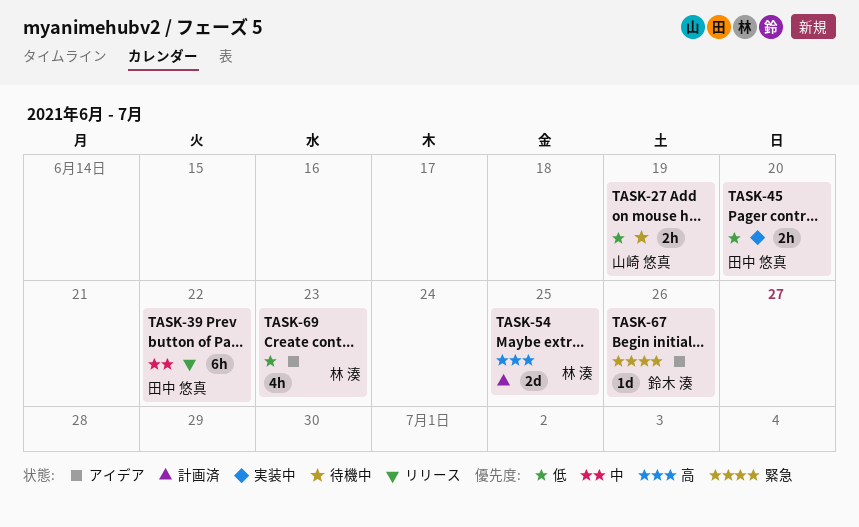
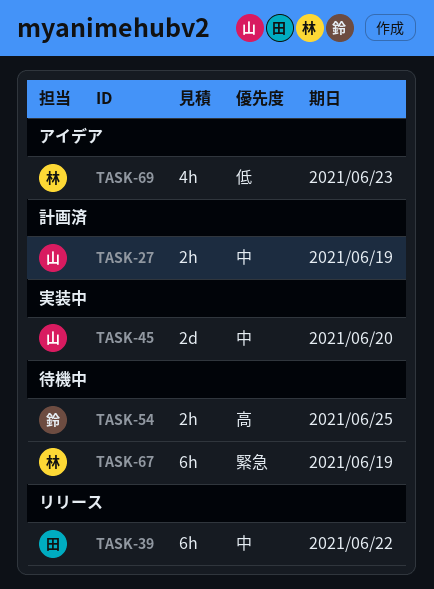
TASK-27, status: 待機中 -> 計画済
TASK-27, priority: 低 -> 中
TASK-45, owner: 田中 悠真 -> 山崎 悠真
TASK-45, priority: 低 -> 中
TASK-45, estimate: 2h -> 2d
TASK-54, status: 計画済 -> 待機中
TASK-54, owner: 林 湊 -> 鈴木 湊
TASK-54, estimate: 2d -> 2h
TASK-67, status: アイデア -> 待機中
TASK-67, owner: 鈴木 湊 -> 林 湊
TASK-67, estimate: 1d -> 6h
TASK-67, due: Jun 26 -> Jun 19

